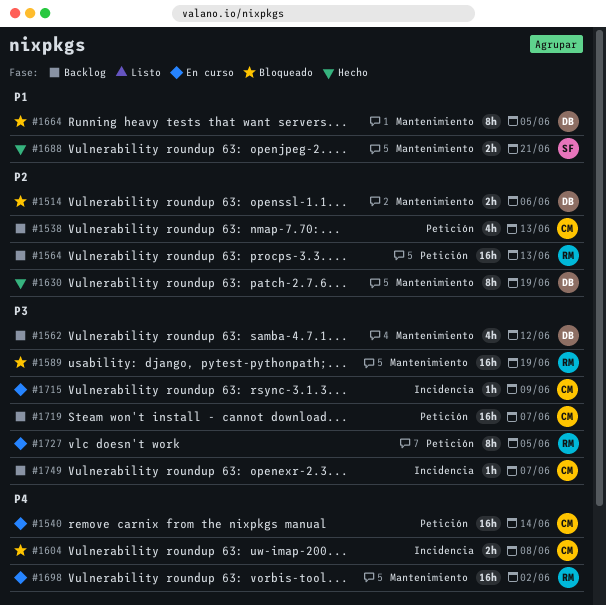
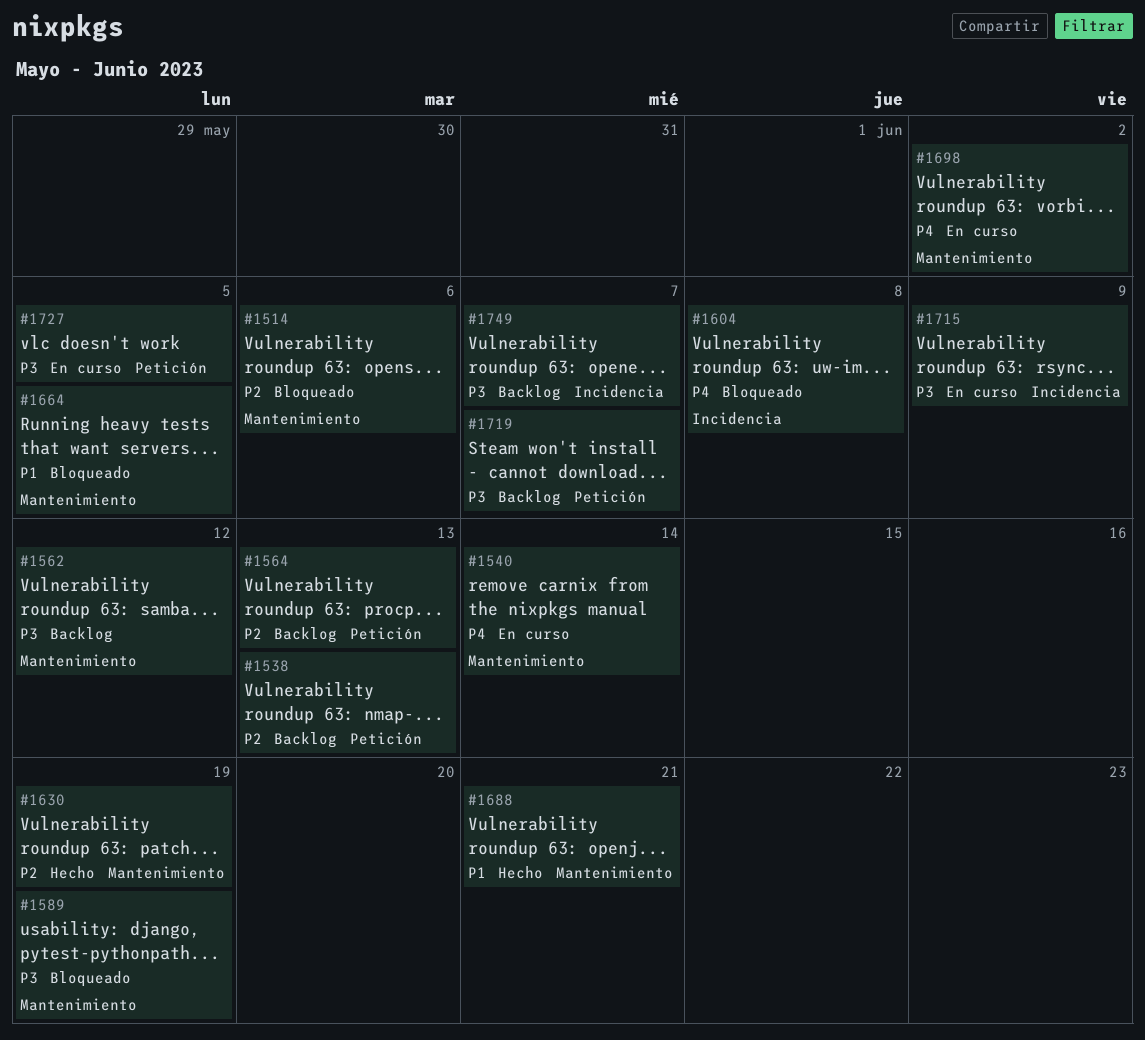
#1540, label: Petición -> Mantenimiento

